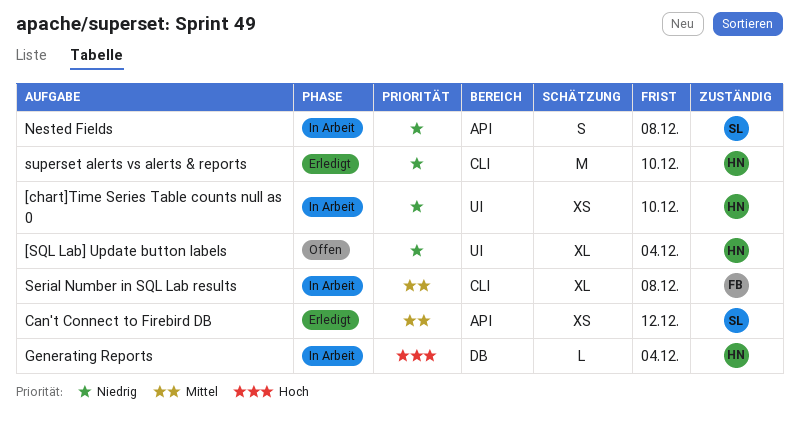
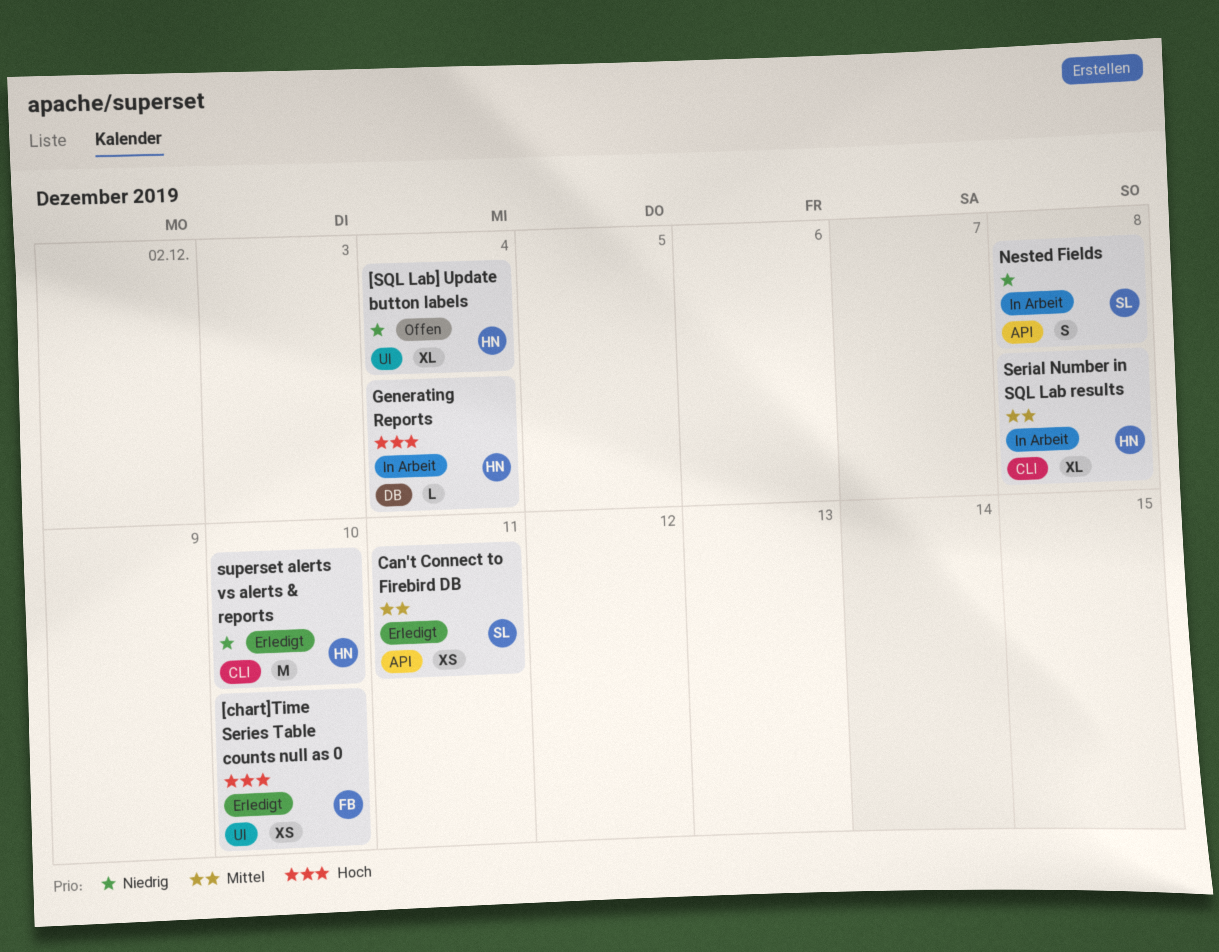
[chart]Time Series Table counts null as 0, status: In Arbeit -> Erledigt
[chart]Time Series Table counts null as 0, owner: HN -> FB
[chart]Time Series Table counts null as 0, priority: Niedrig -> Hoch
Can't Connect to Firebird DB, due: Dec 12 -> Dec 11
Serial Number in SQL Lab results, owner: FB -> HN

